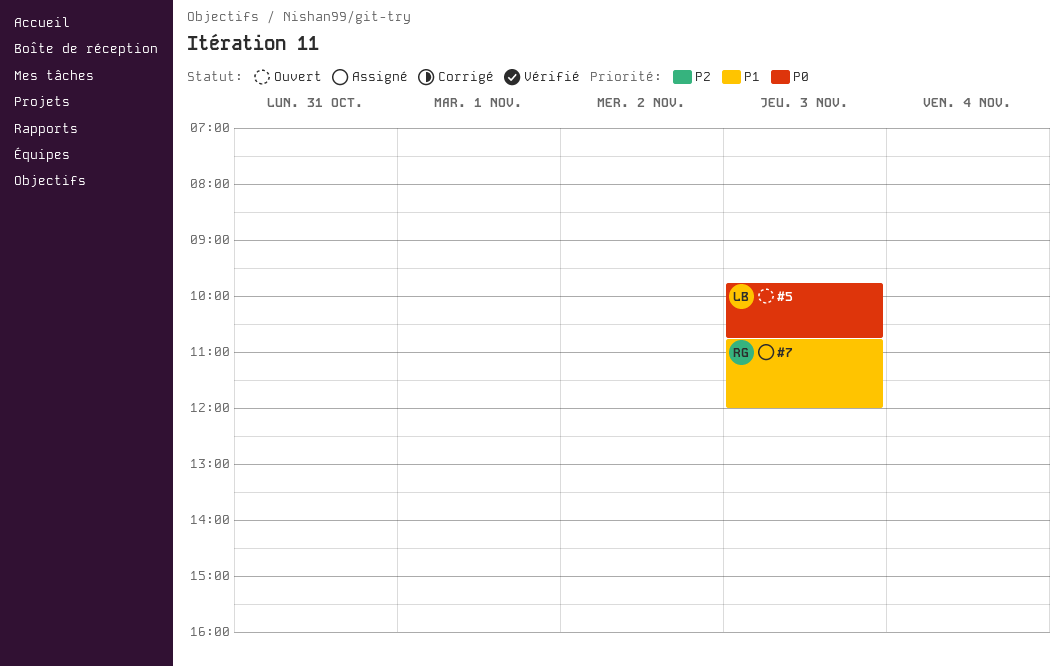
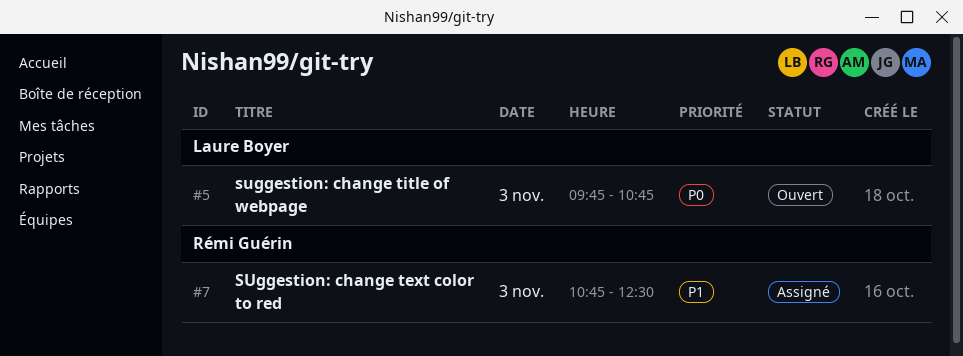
#7, ends: 12:00 -> 12:30

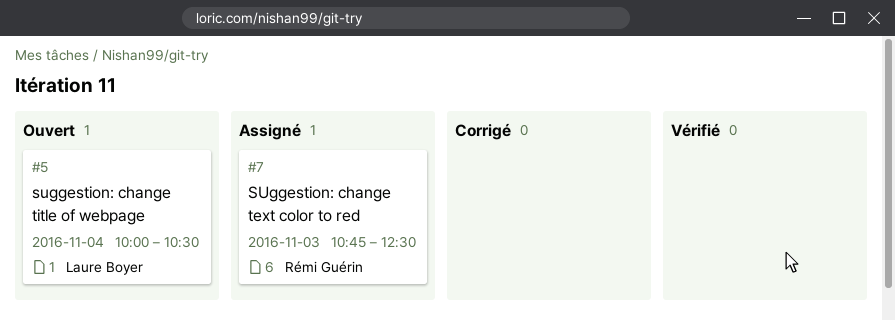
#5, day: Nov 3 -> Nov 4
#5, begins: 09:45 -> 10:00
#5, ends: 10:45 -> 10:30

